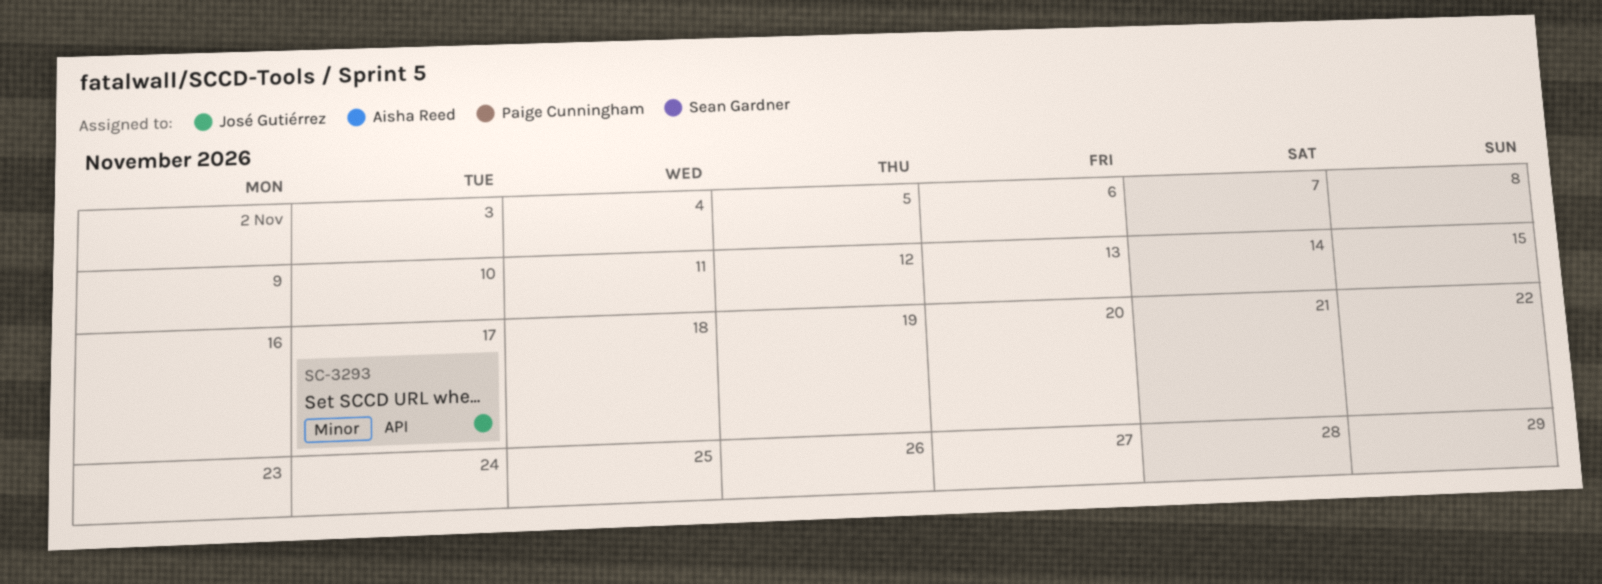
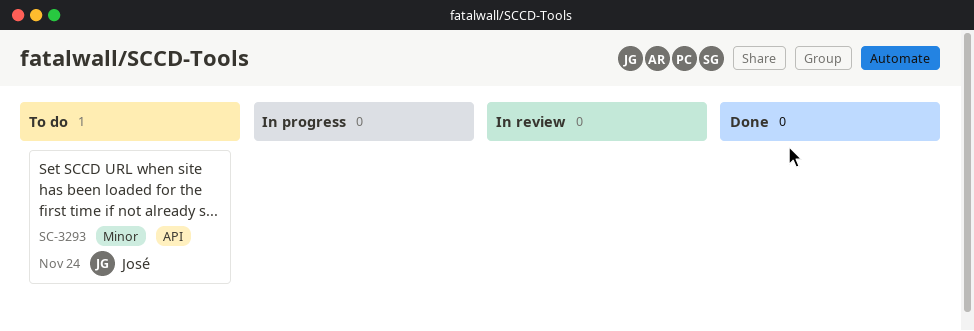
SC-3293, due: Nov 17 -> Nov 24

